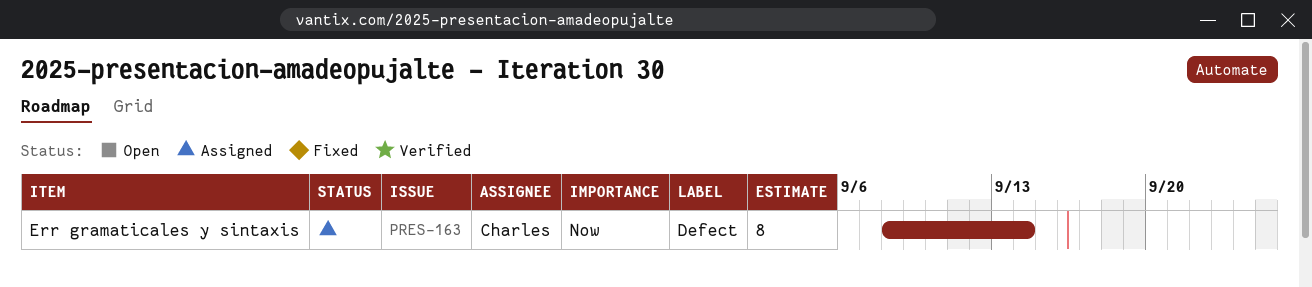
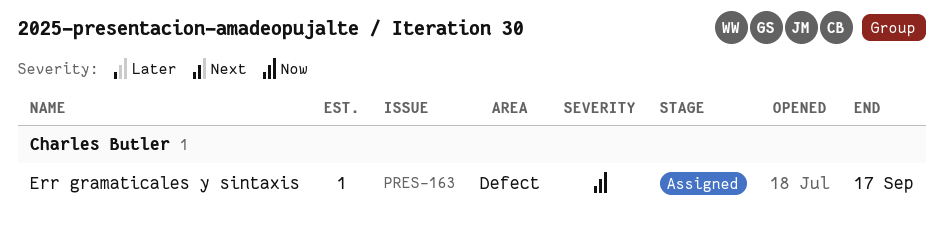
PRES-163, estimate: 8 -> 1
PRES-163, due: Sep 14 -> Sep 17

